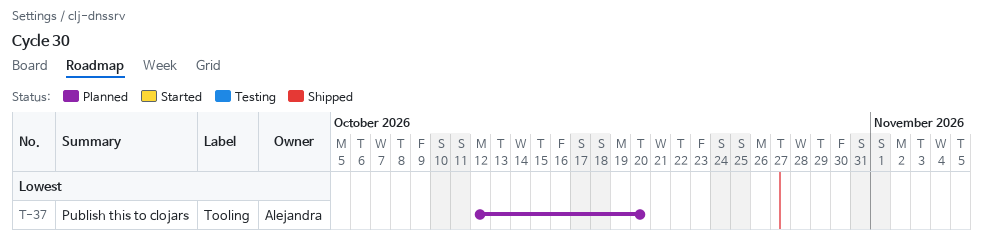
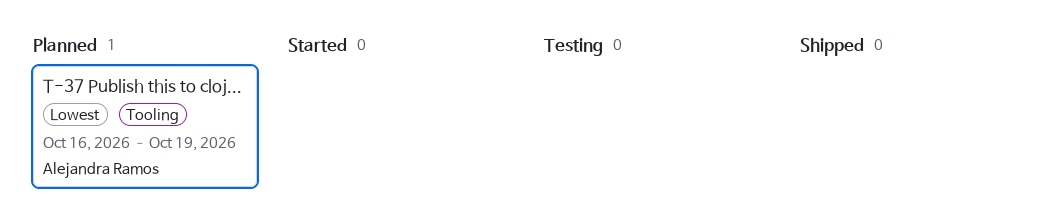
T-37, start: Oct 12 -> Oct 16
T-37, due: Oct 20 -> Oct 19

